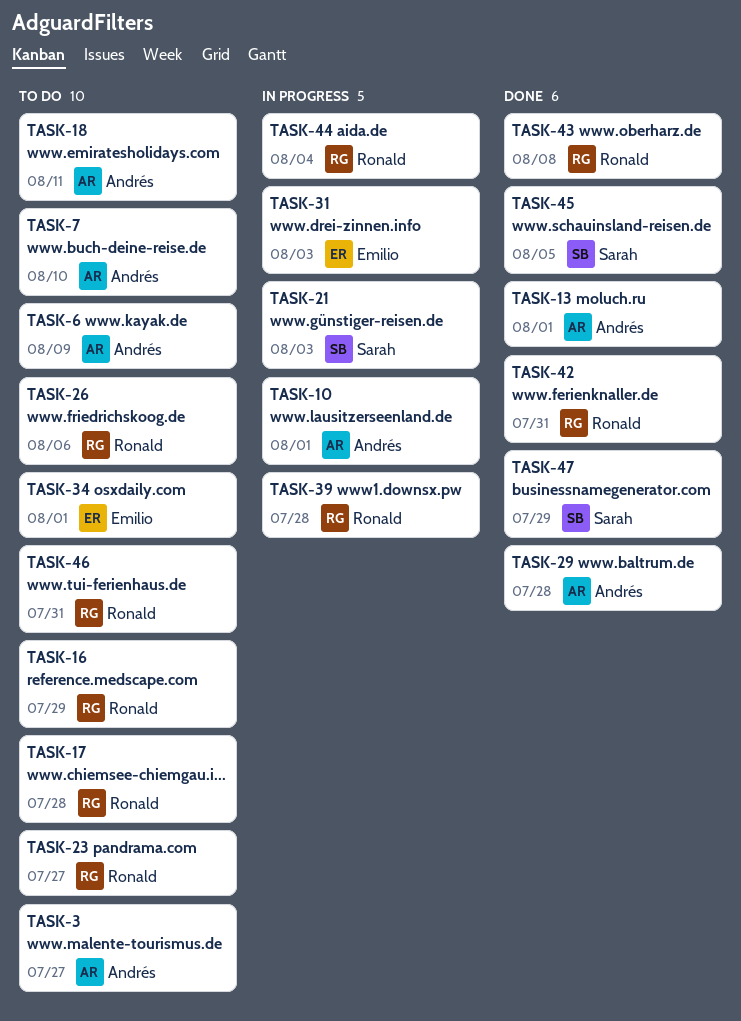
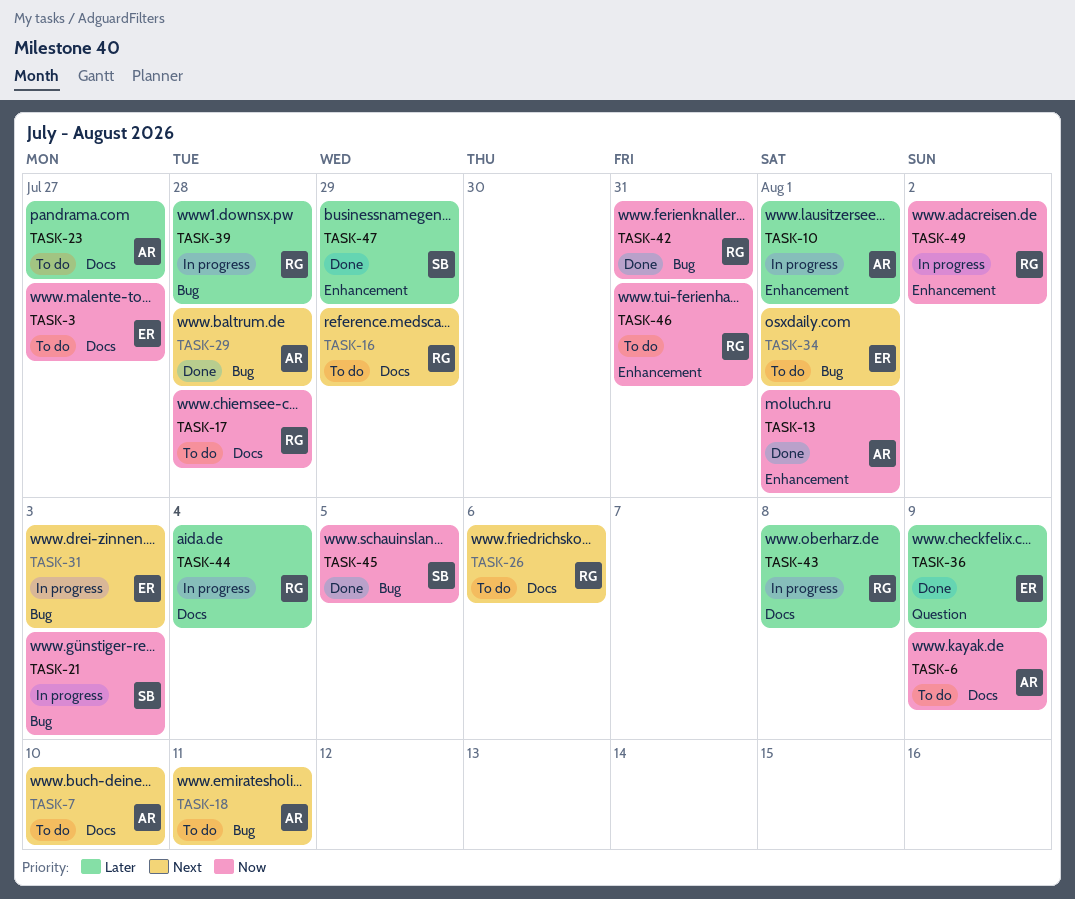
TASK-3, owner: Andrés -> Emilio
TASK-23, owner: Ronald -> Andrés
TASK-36: none -> present
TASK-43, status: Done -> In progress
TASK-49: none -> present

